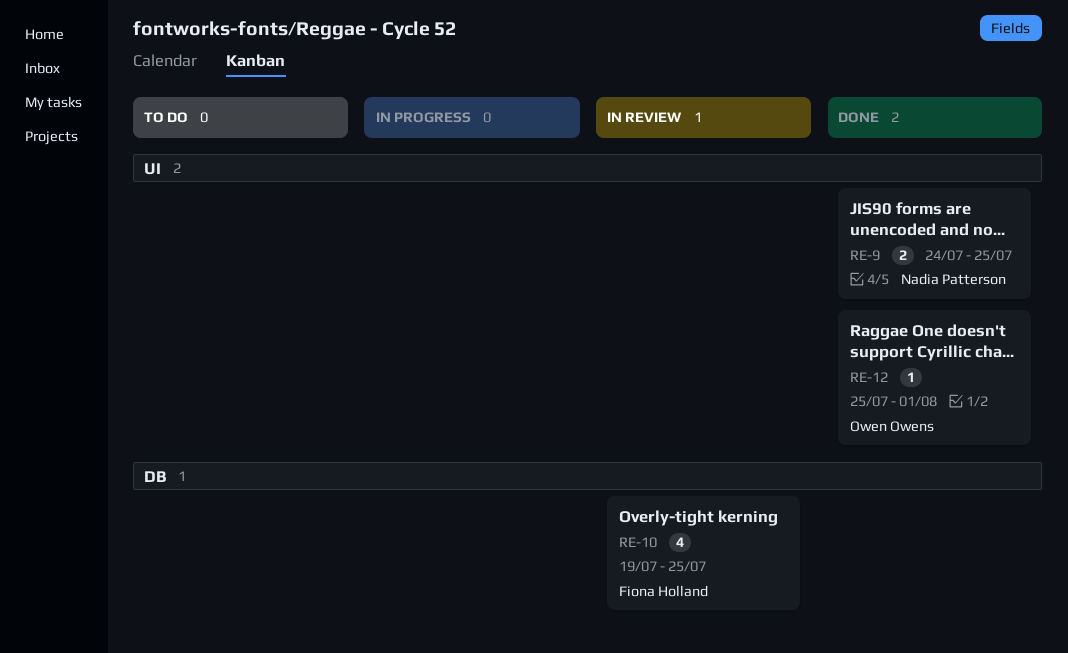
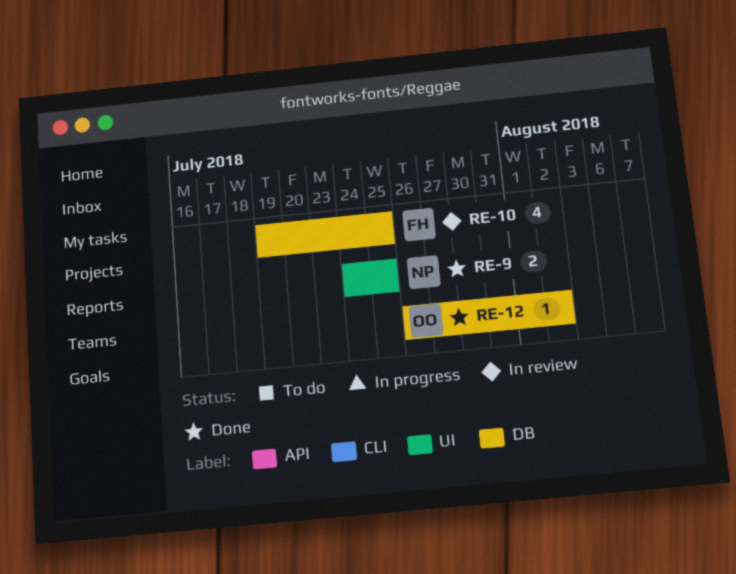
RE-12, label: UI -> DB
RE-12, start: Jul 25 -> Jul 26
RE-12, due: Aug 1 -> Aug 2

